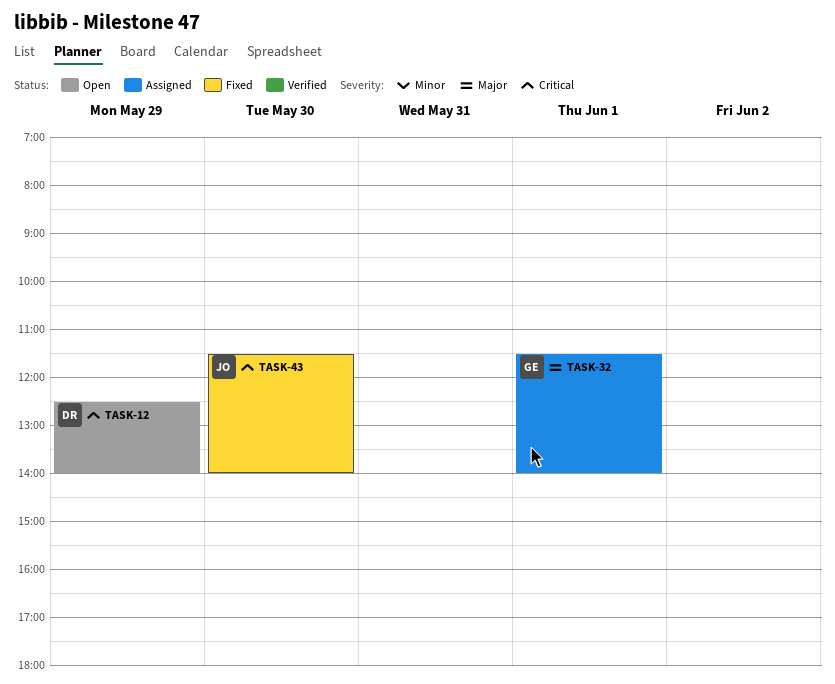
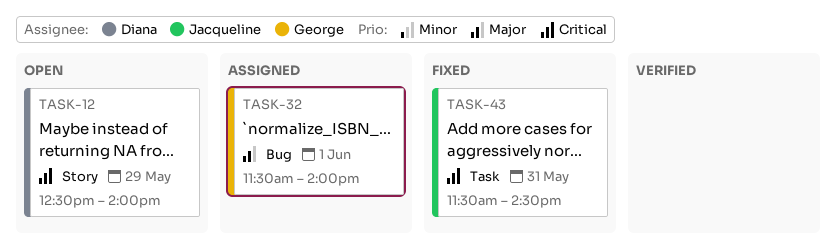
TASK-43, day: May 30 -> May 31
TASK-43, ends: 14:00 -> 14:30

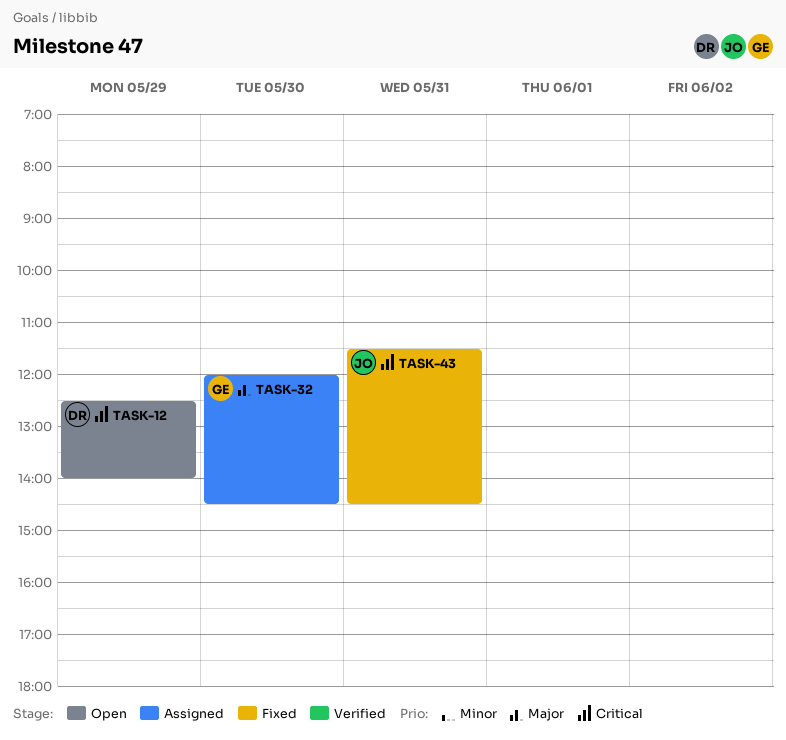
TASK-32, day: Jun 1 -> May 30
TASK-32, begins: 11:30 -> 12:00
TASK-32, ends: 14:00 -> 14:30

